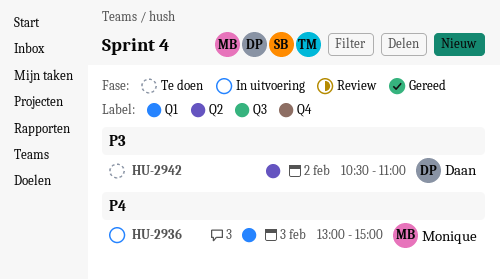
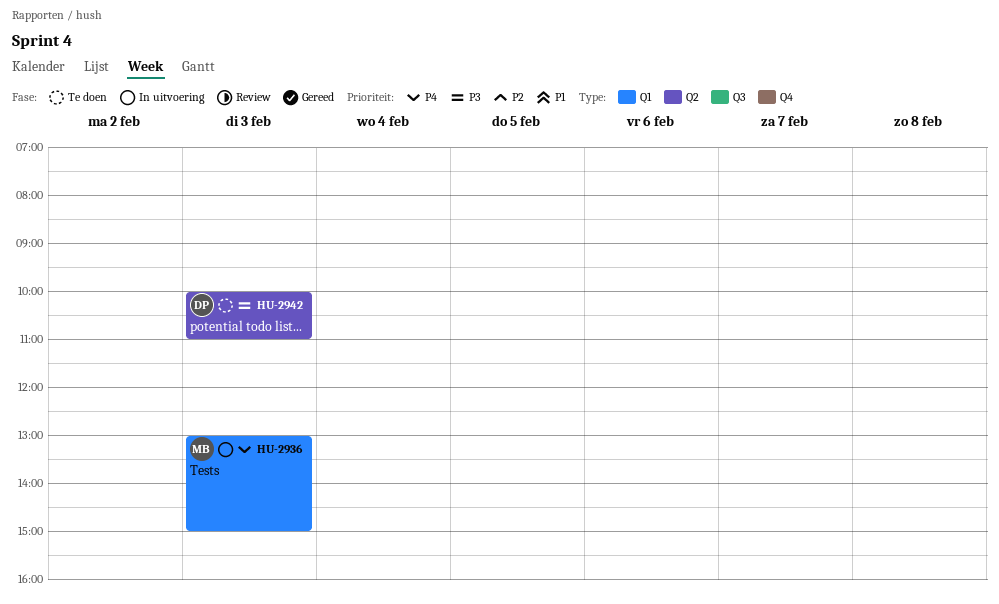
HU-2942, day: Feb 2 -> Feb 3
HU-2942, begins: 10:30 -> 10:00

